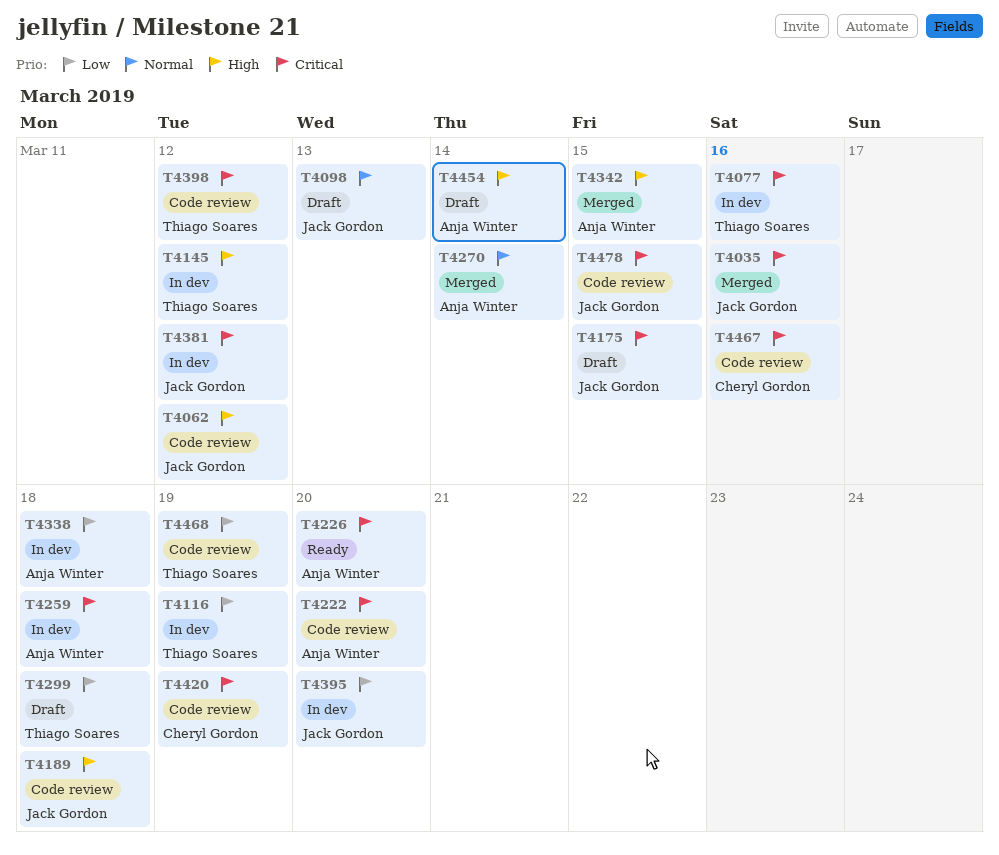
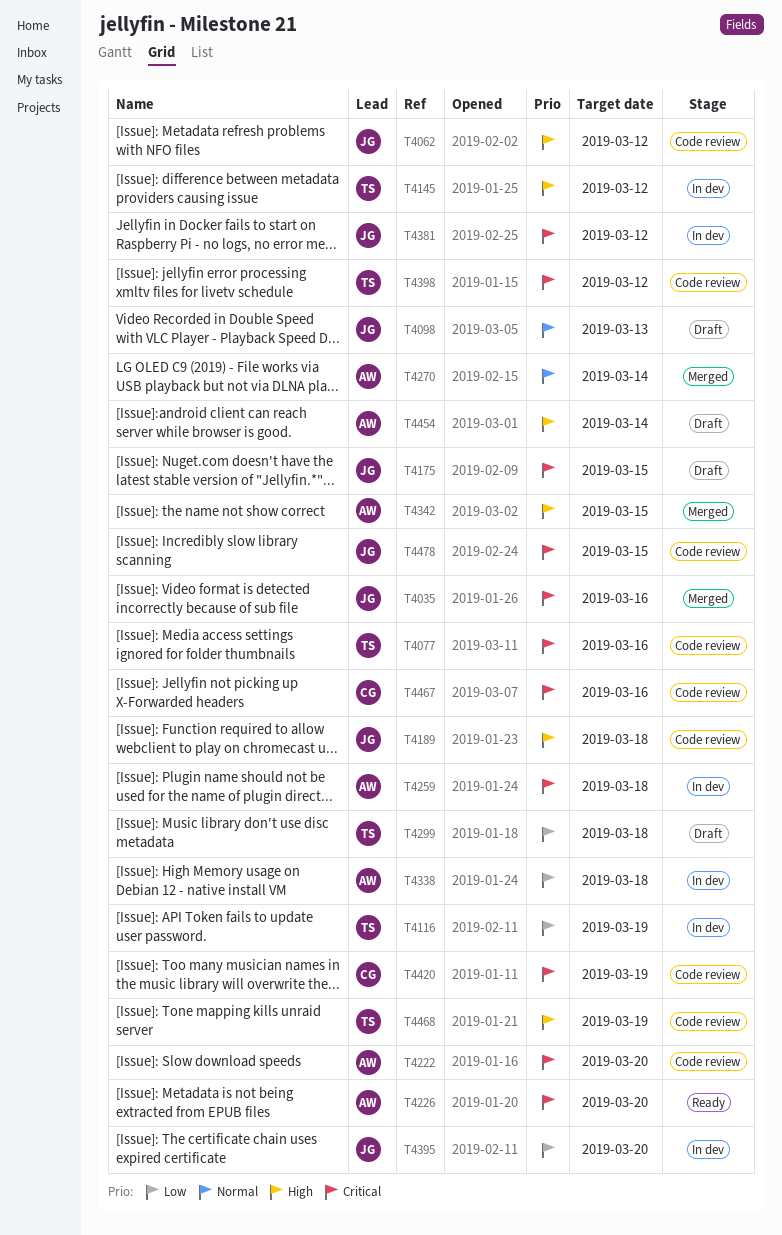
T4077, status: In dev -> Code review
T4468, priority: Low -> High

